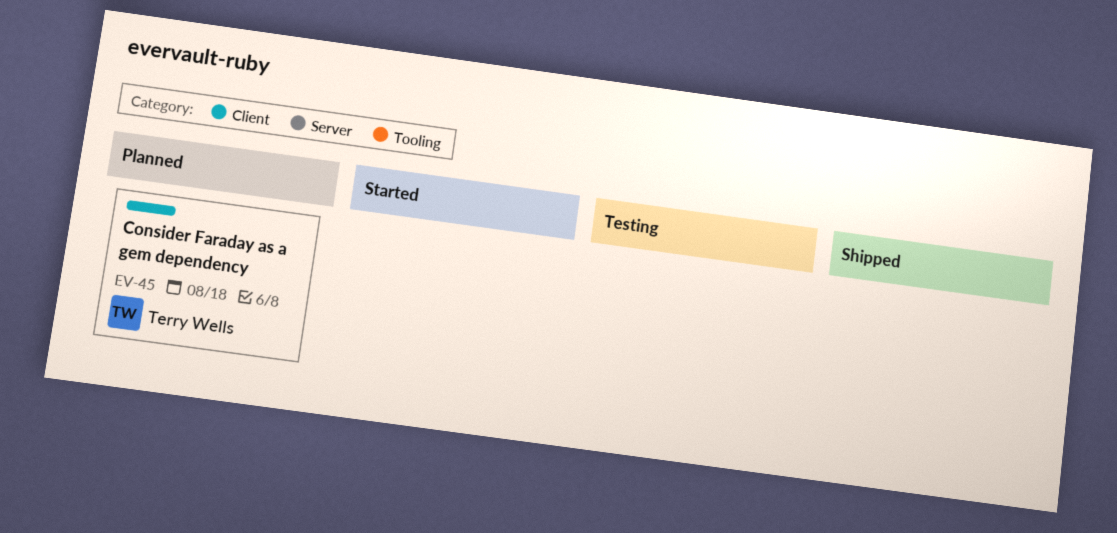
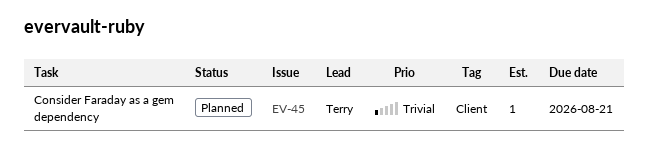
EV-45, due: Aug 18 -> Aug 21

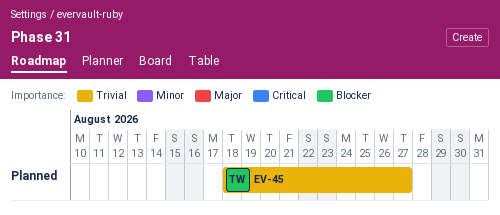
EV-45, due: Aug 21 -> Aug 27

